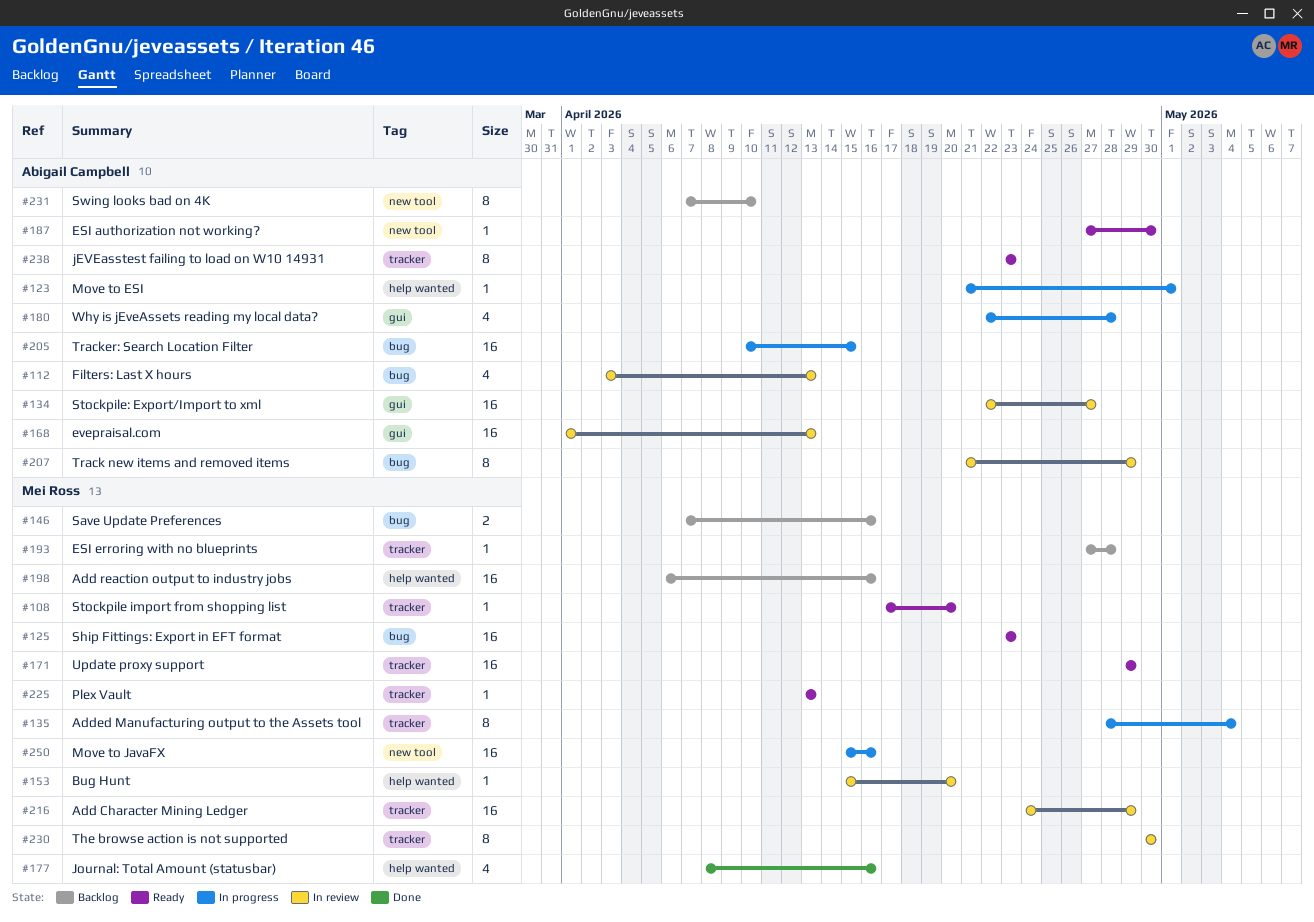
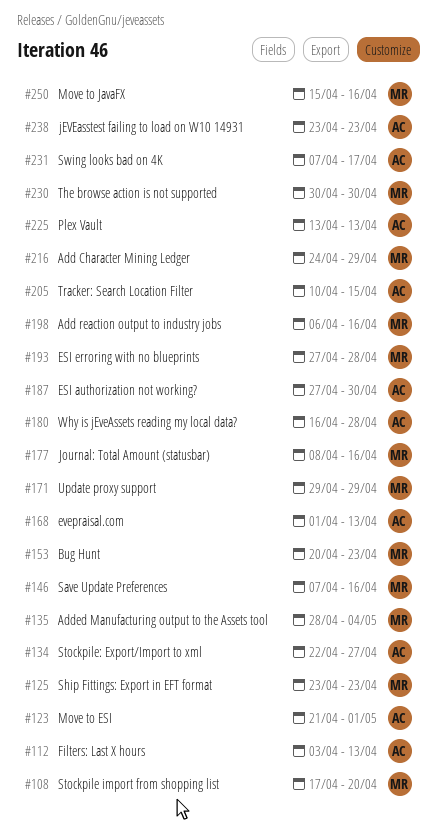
#153, start: Apr 15 -> Apr 20
#153, due: Apr 20 -> Apr 23
#180, start: Apr 22 -> Apr 16
#207: present -> none
#225, owner: Mei Ross -> Abigail Campbell
#231, due: Apr 10 -> Apr 17

